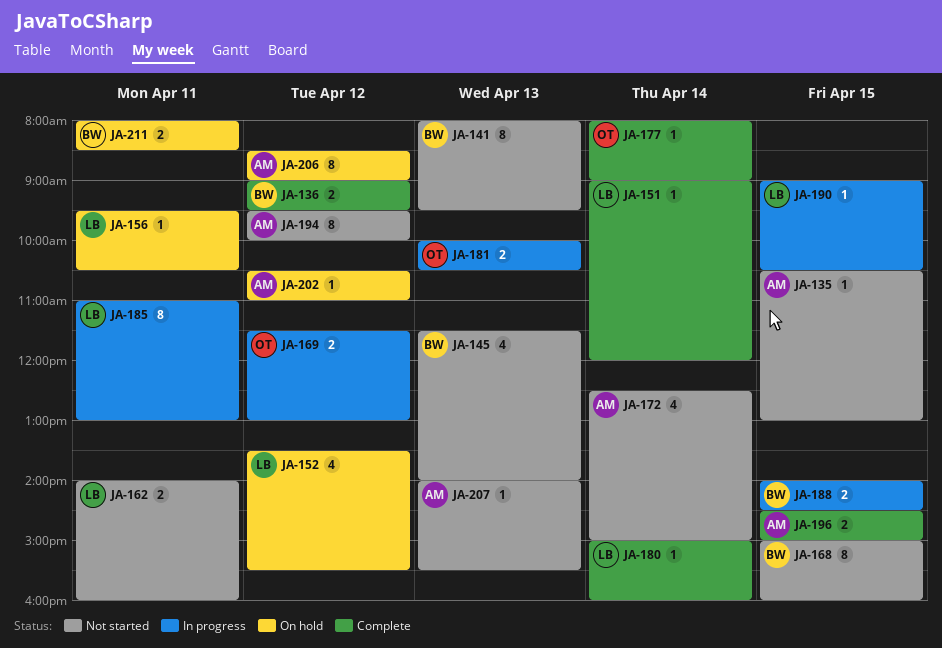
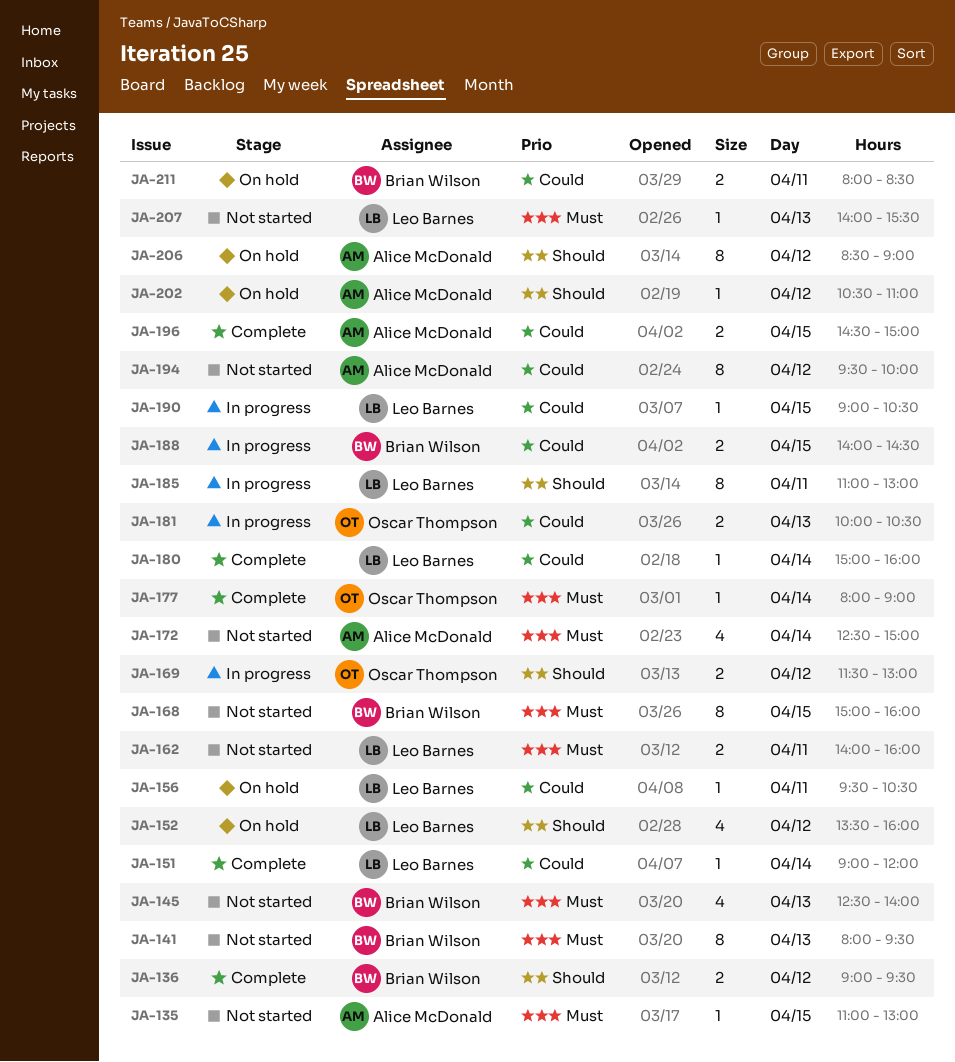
JA-135, begins: 10:30 -> 11:00
JA-145, begins: 11:30 -> 12:30
JA-152, ends: 15:30 -> 16:00
JA-207, owner: Alice McDonald -> Leo Barnes

